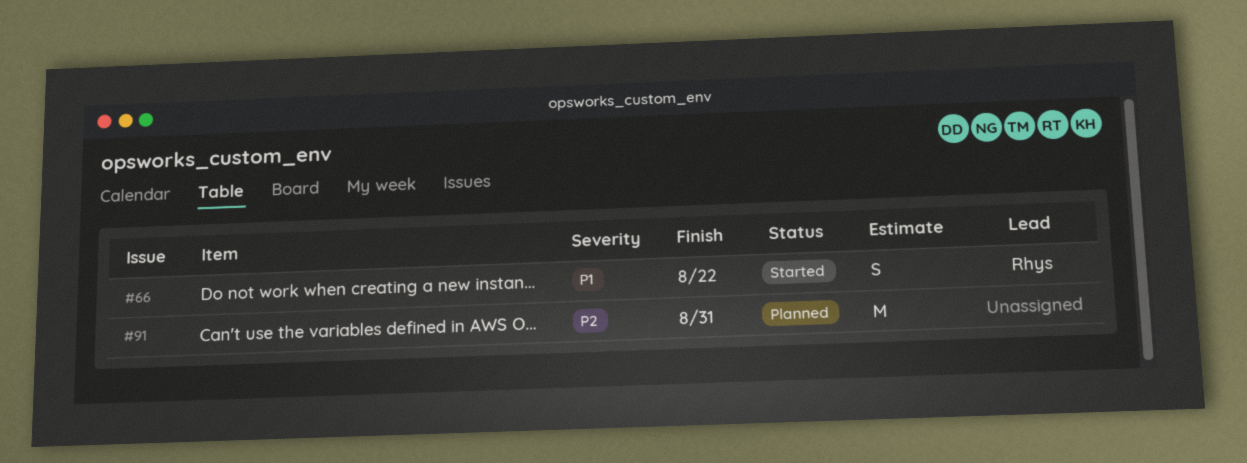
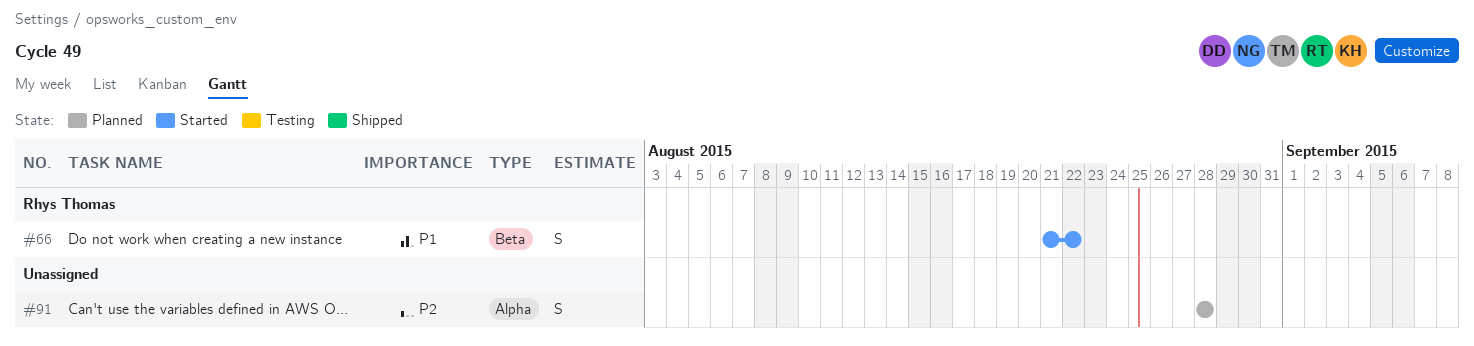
#91, estimate: M -> S
#91, due: Aug 31 -> Aug 28

